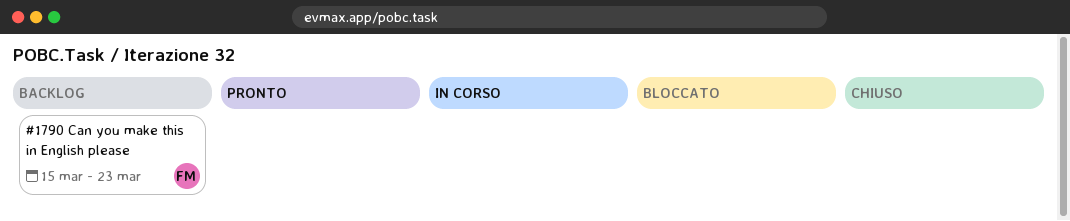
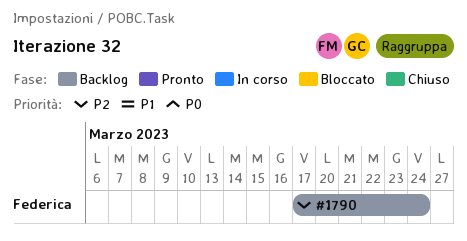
#1790, start: Mar 15 -> Mar 17
#1790, due: Mar 23 -> Mar 24

